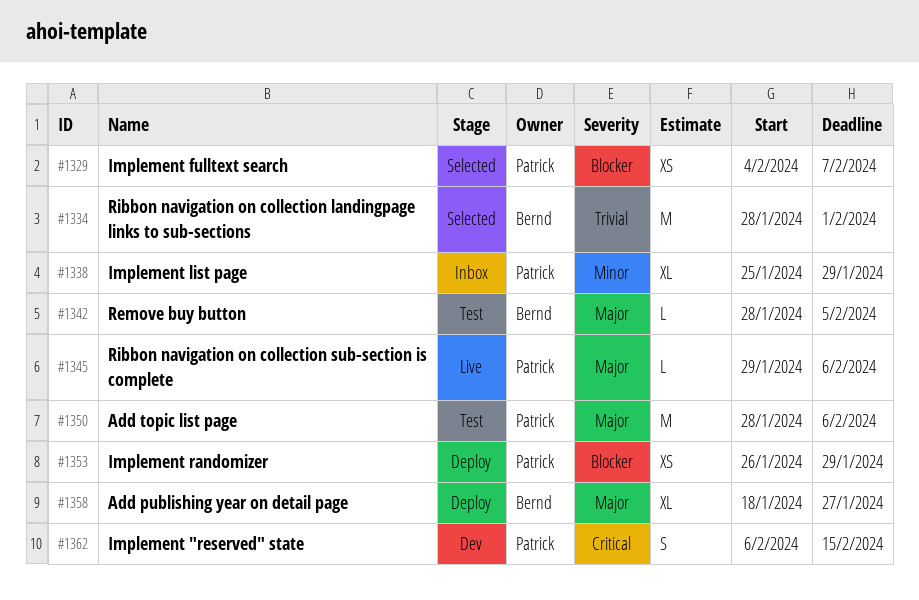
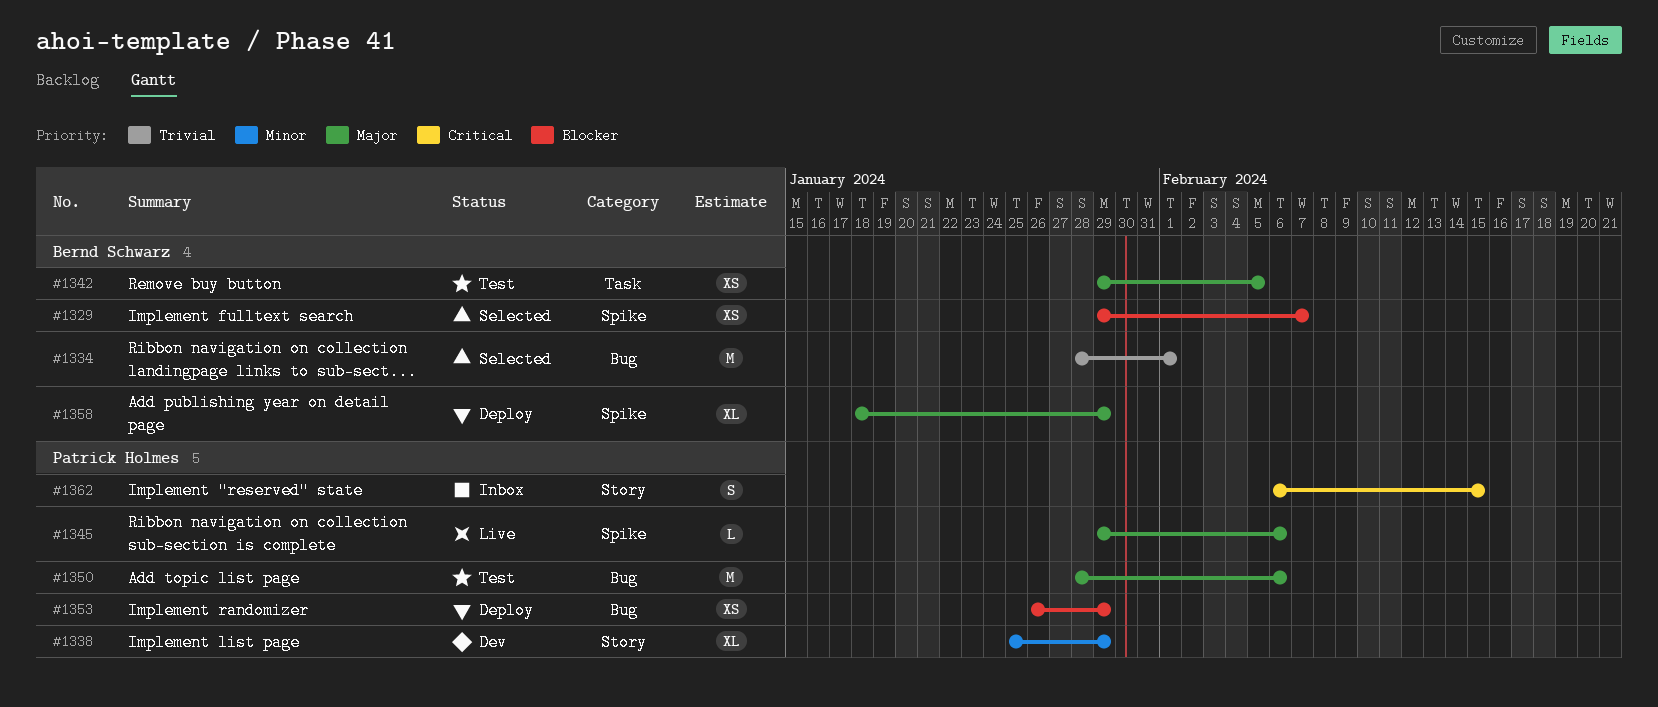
#1329, owner: Patrick Holmes -> Bernd Schwarz
#1329, start: Feb 4 -> Jan 29
#1338, status: Inbox -> Dev
#1342, estimate: L -> XS
#1342, start: Jan 28 -> Jan 29
#1358, due: Jan 27 -> Jan 29
#1362, status: Dev -> Inbox

